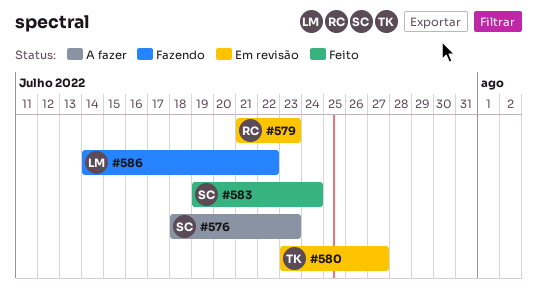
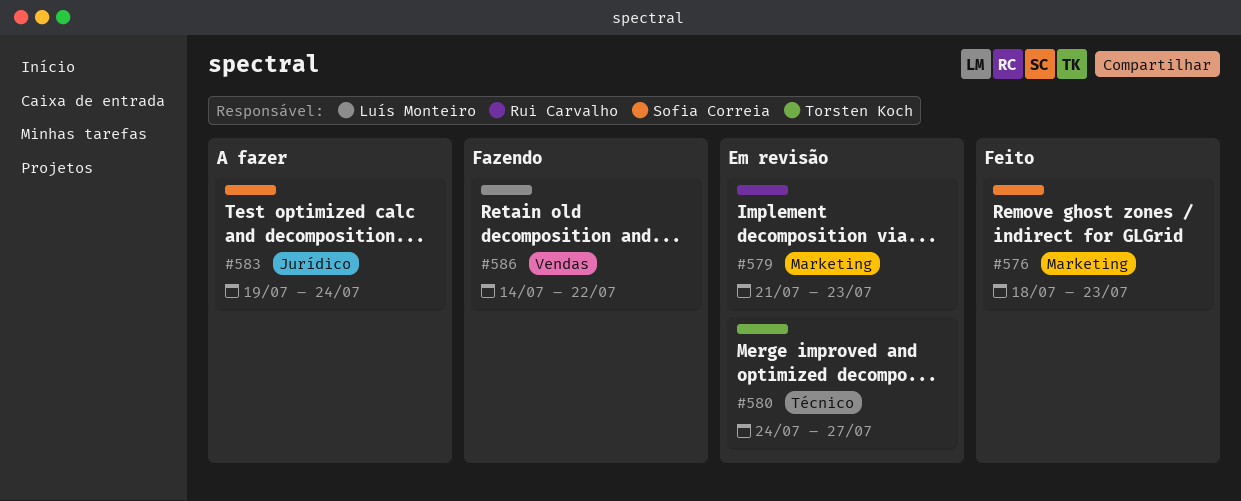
#576, status: A fazer -> Feito
#580, start: Jul 23 -> Jul 24
#583, status: Feito -> A fazer

